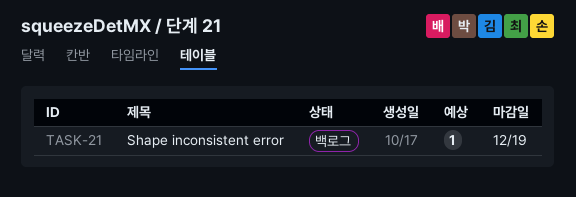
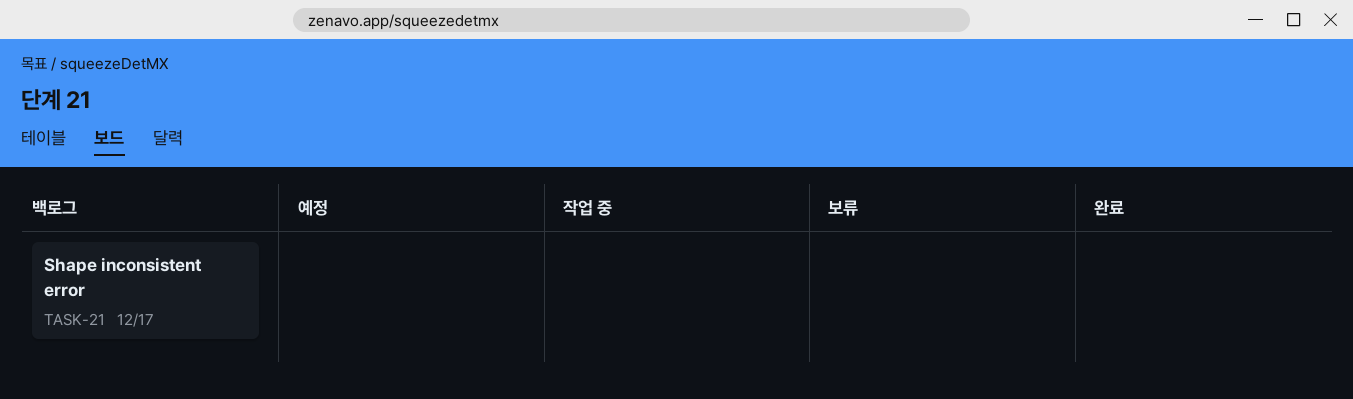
TASK-21, due: Dec 19 -> Dec 17

